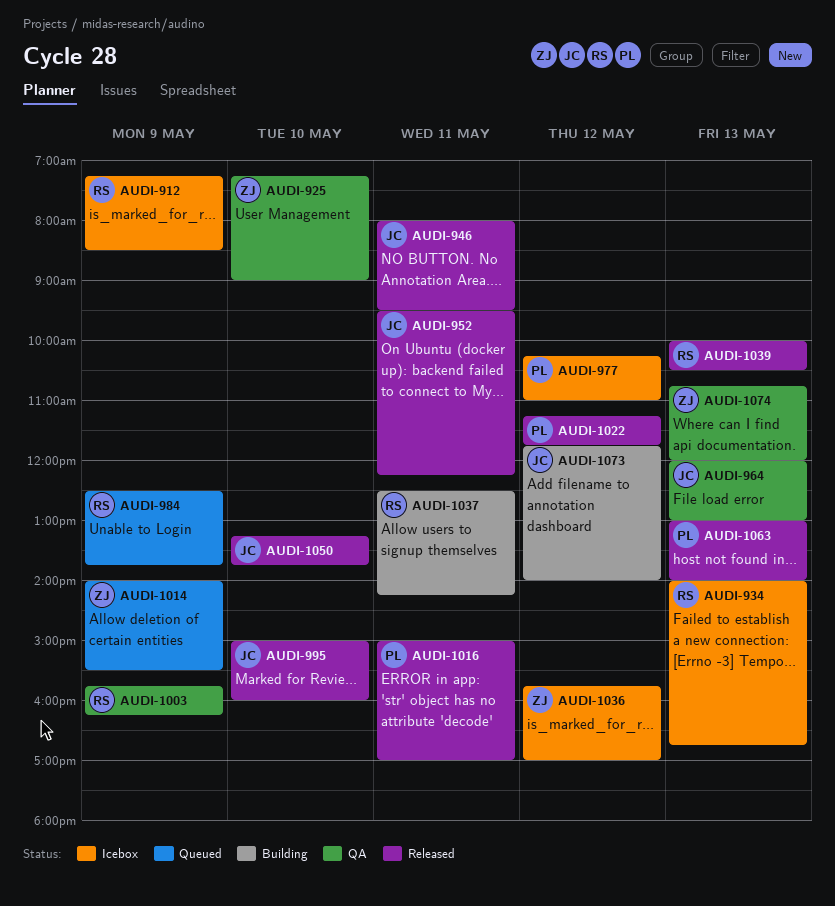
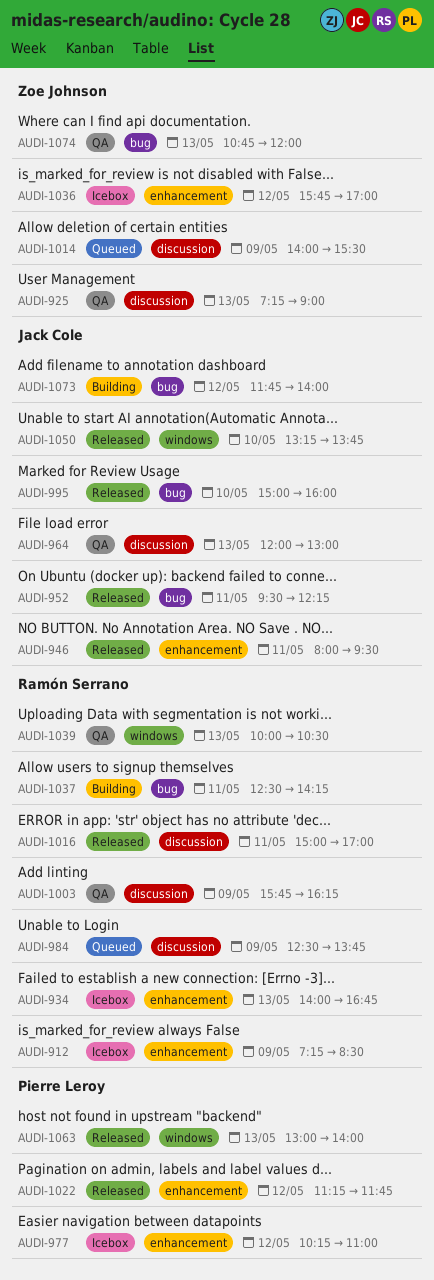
AUDI-925, day: May 10 -> May 13
AUDI-1016, owner: Pierre Leroy -> Ramón Serrano
AUDI-1039, status: Released -> QA

